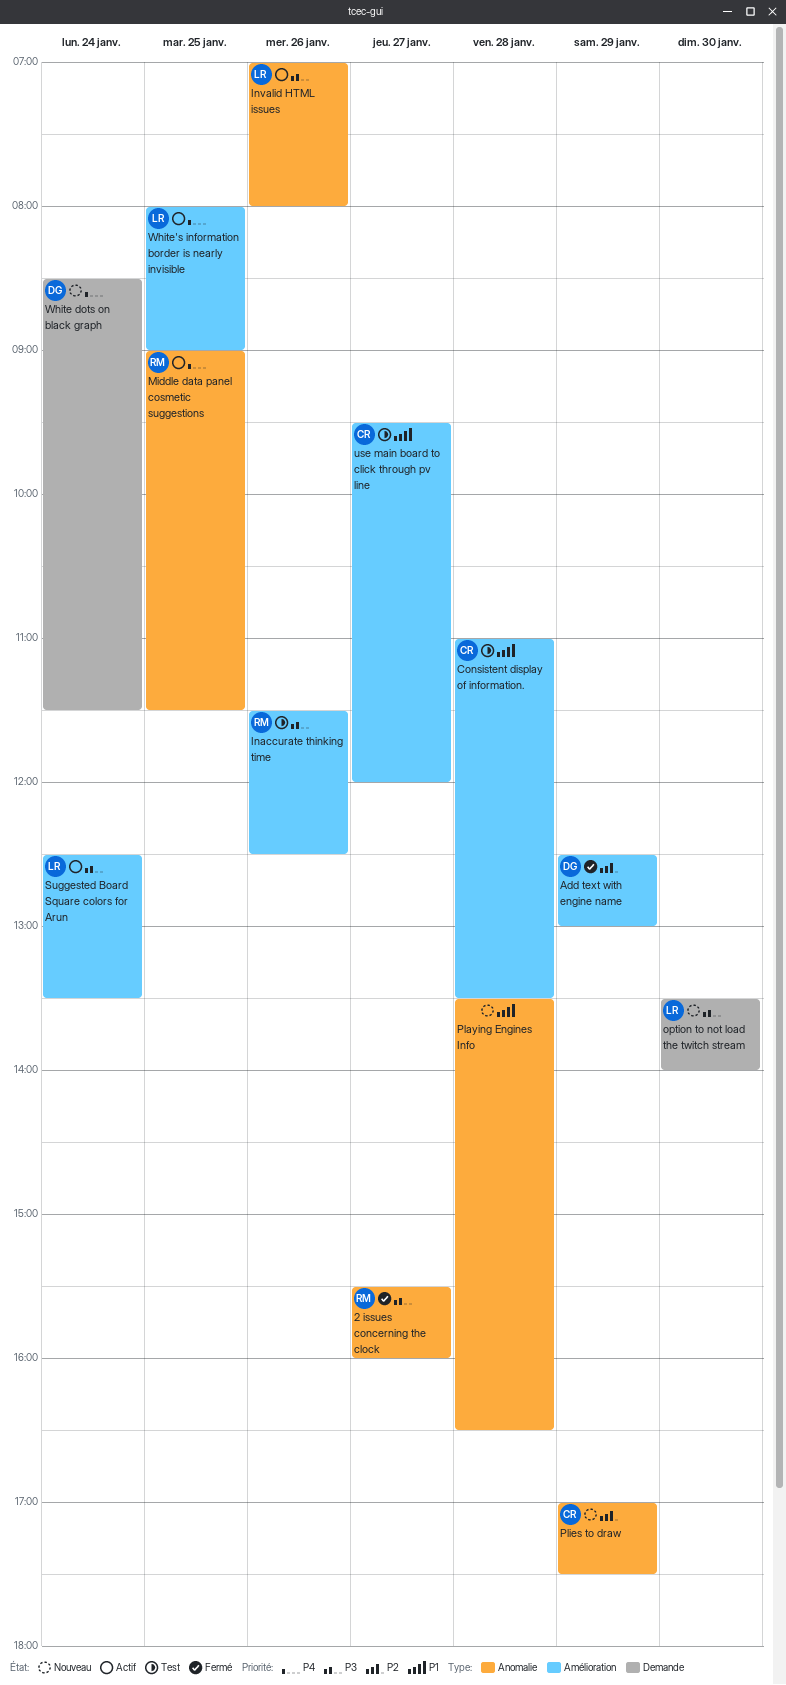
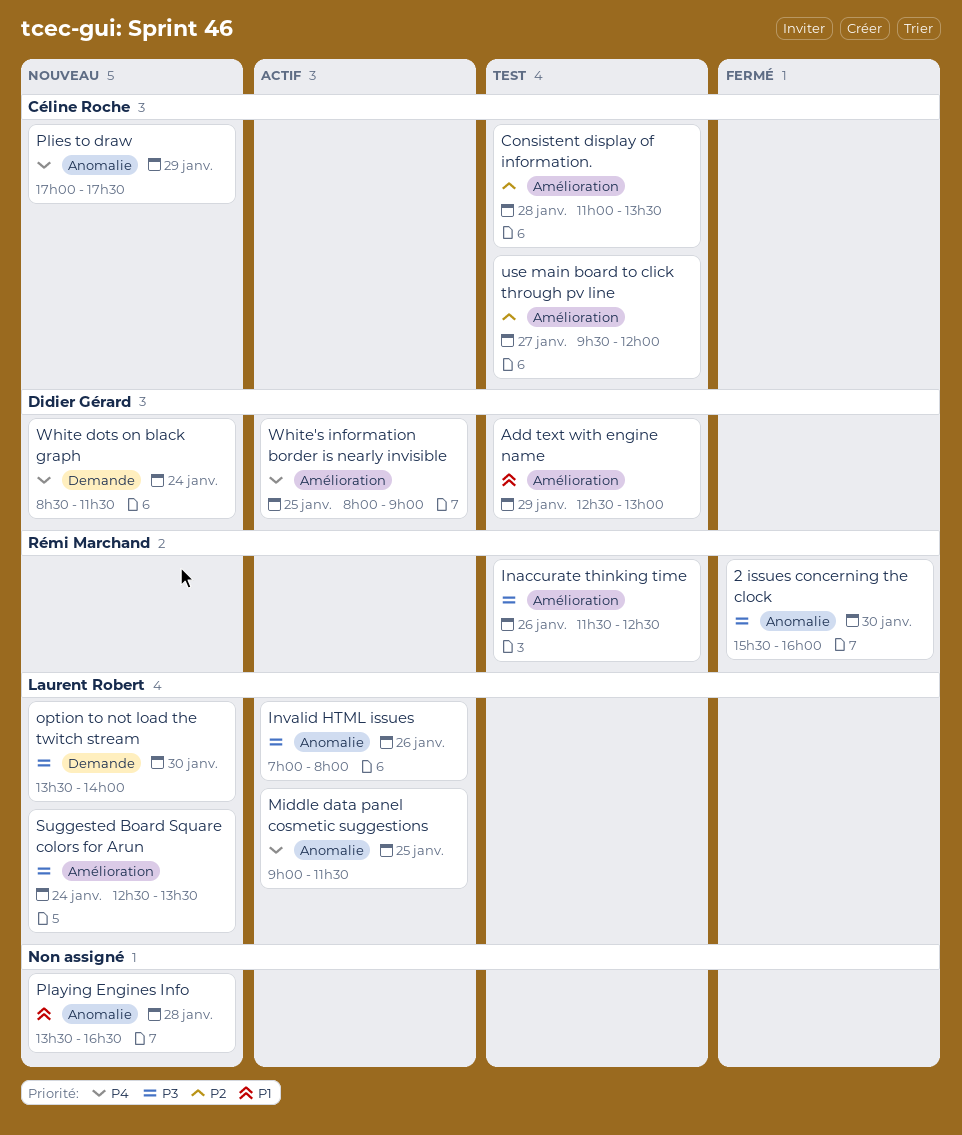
2 issues concerning the clock, day: Jan 27 -> Jan 30
Add text with engine name, status: Fermé -> Test
Add text with engine name, priority: P2 -> P1
Consistent display of information., priority: P1 -> P2
Middle data panel cosmetic suggestions, owner: Rémi Marchand -> Laurent Robert
Plies to draw, priority: P2 -> P4
Suggested Board Square colors for Arun, status: Actif -> Nouveau
use main board to click through pv line, priority: P1 -> P2
White's information border is nearly invisible, owner: Laurent Robert -> Didier Gérard

